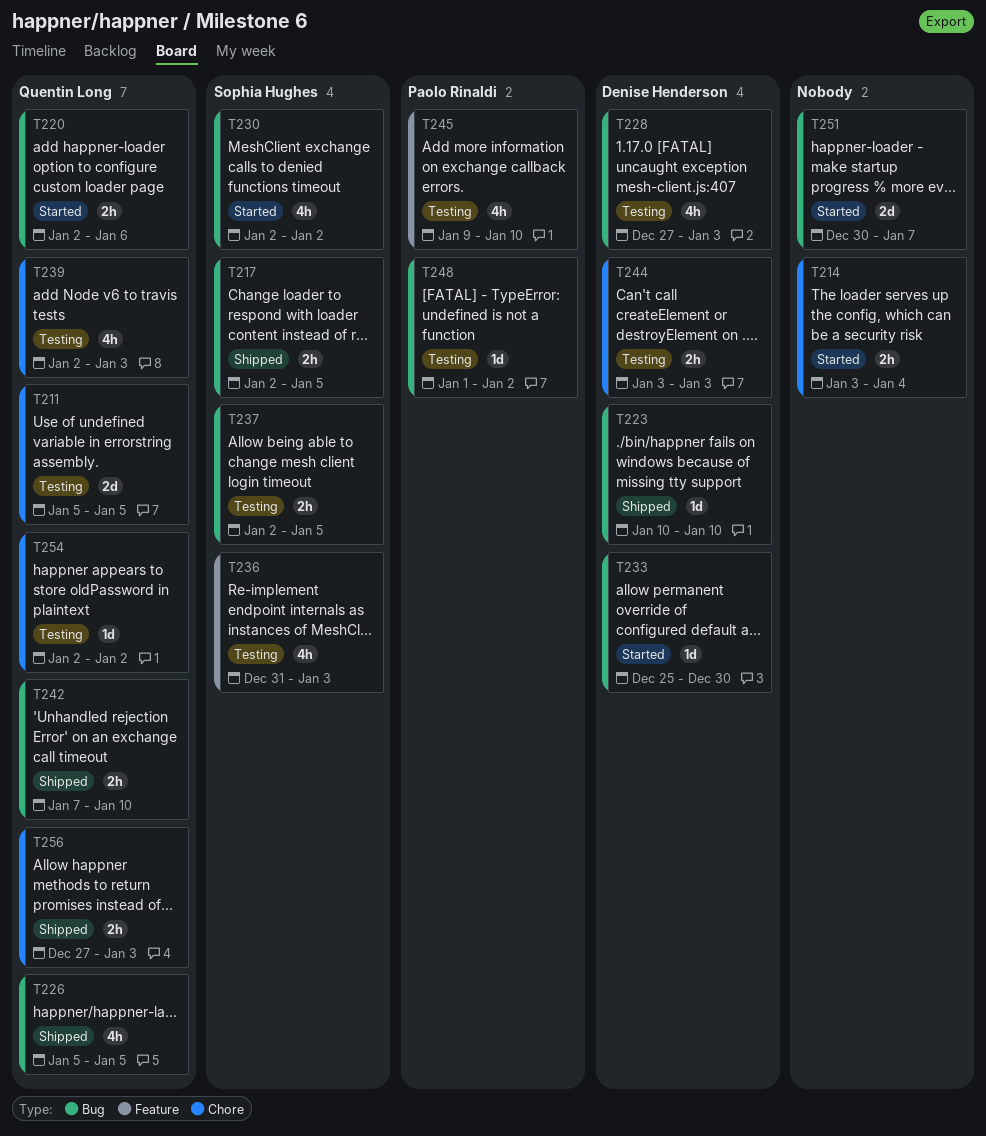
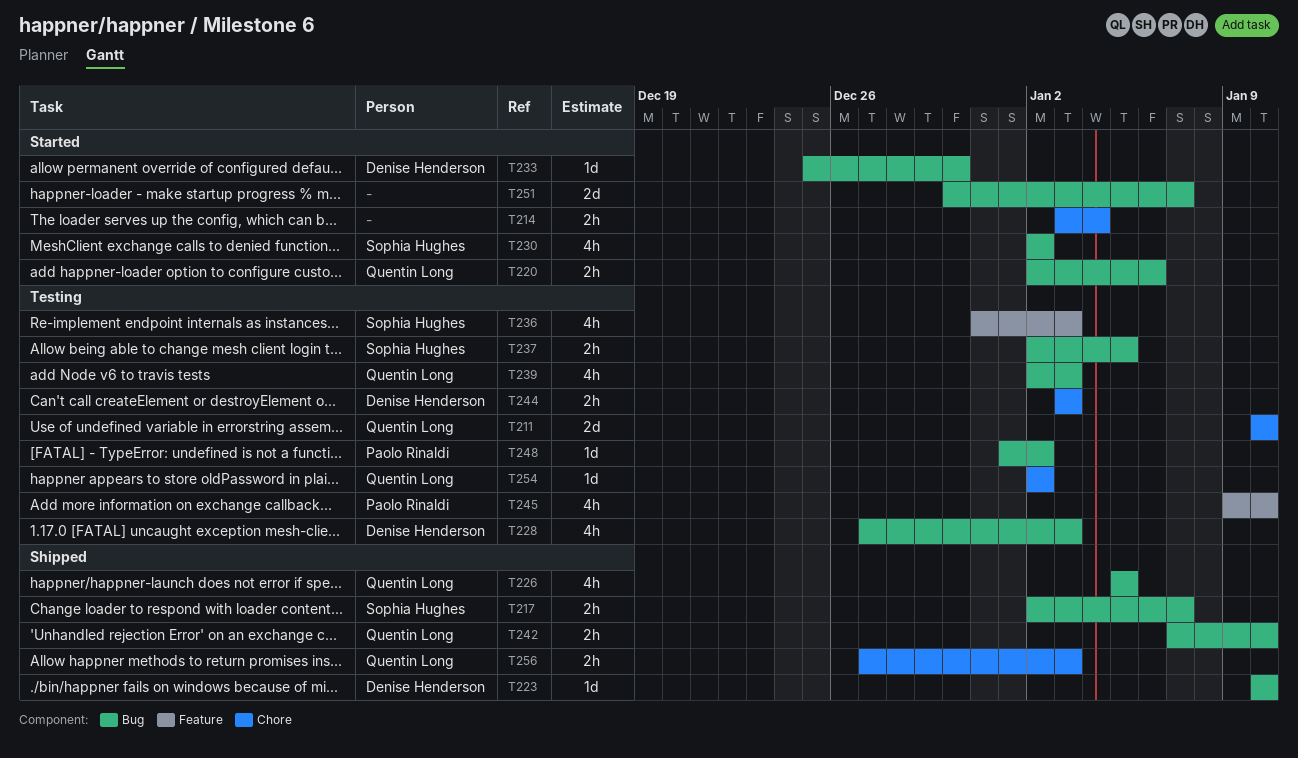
T211, start: Jan 5 -> Jan 10
T211, due: Jan 5 -> Jan 10
T217, due: Jan 5 -> Jan 7
T239, label: Chore -> Bug

